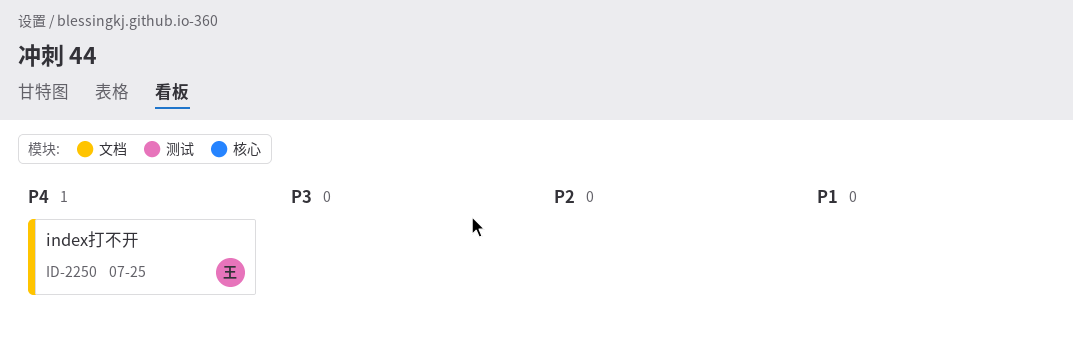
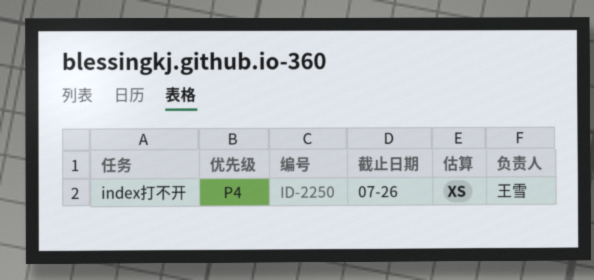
ID-2250, due: Jul 25 -> Jul 26

